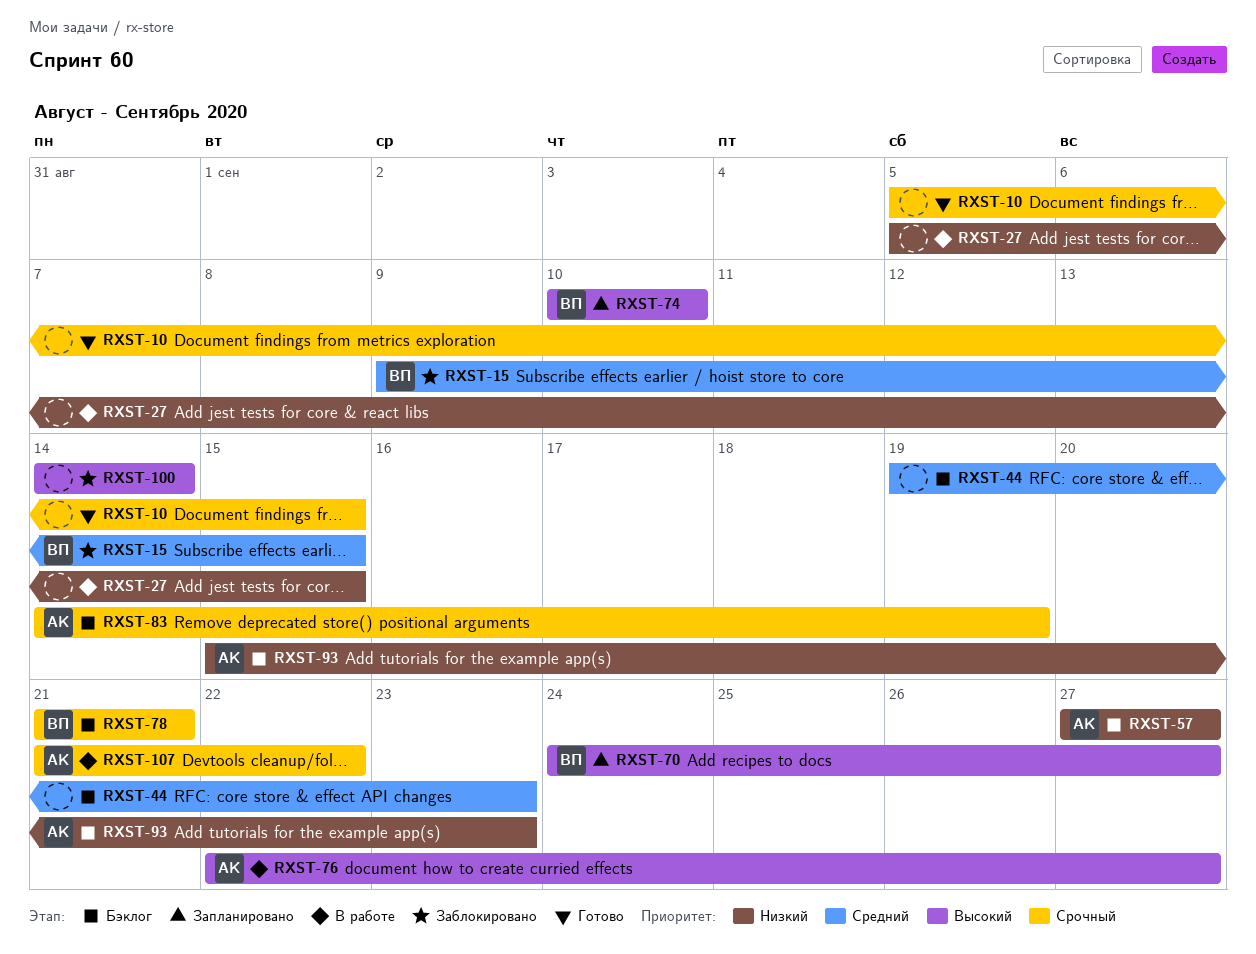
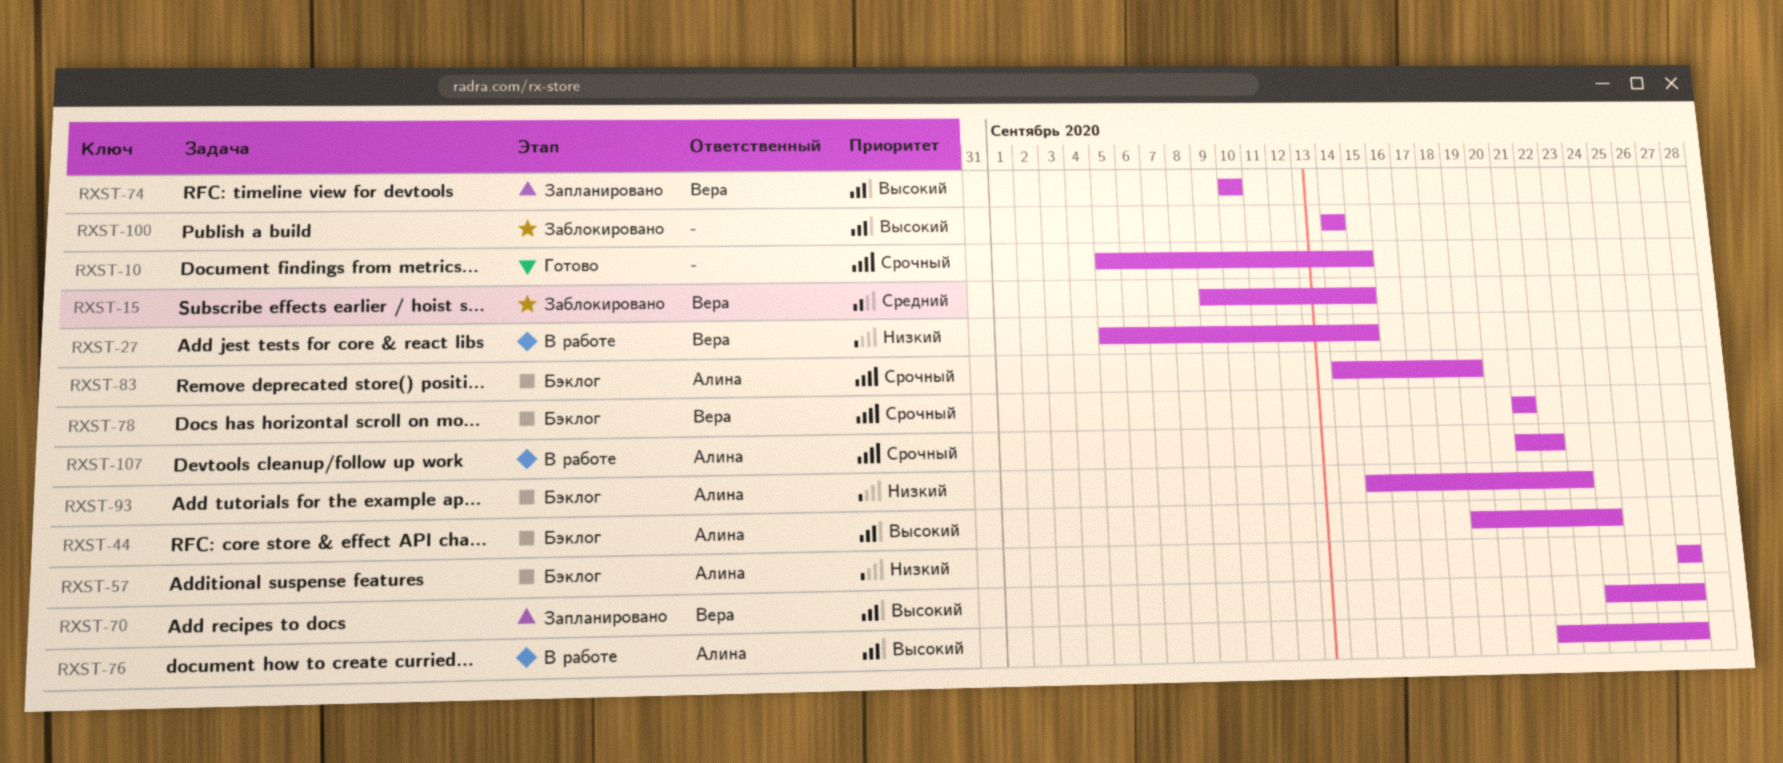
RXST-27, owner: none -> Вера
RXST-44, owner: none -> Алина
RXST-44, priority: Средний -> Высокий
RXST-44, due: Sep 23 -> Sep 24

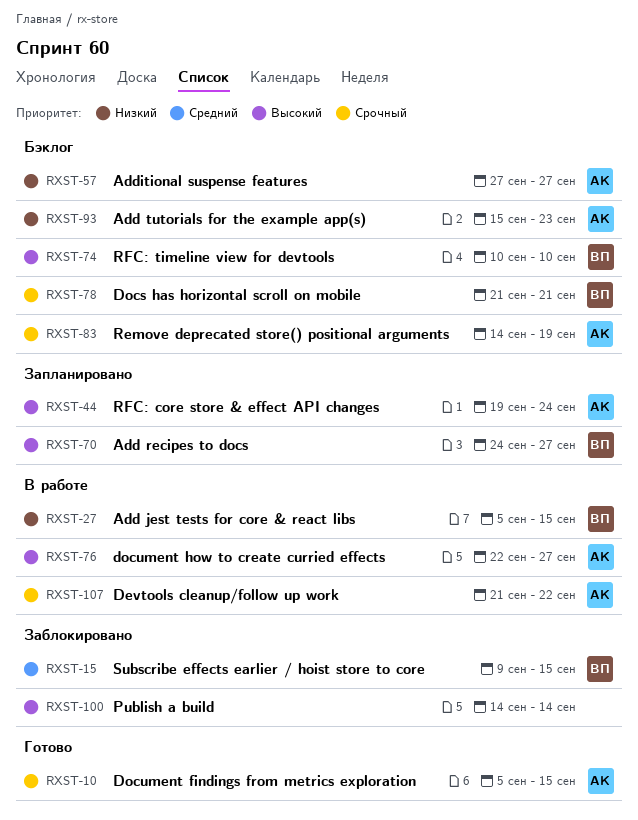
RXST-10, owner: none -> Алина
RXST-44, status: Бэклог -> Запланировано
RXST-74, status: Запланировано -> Бэклог

